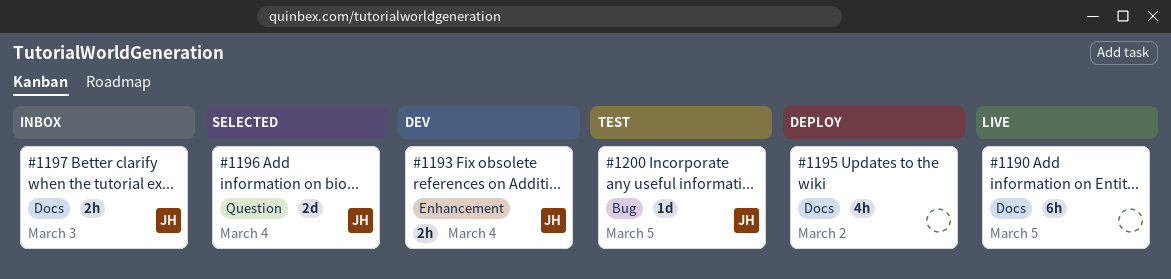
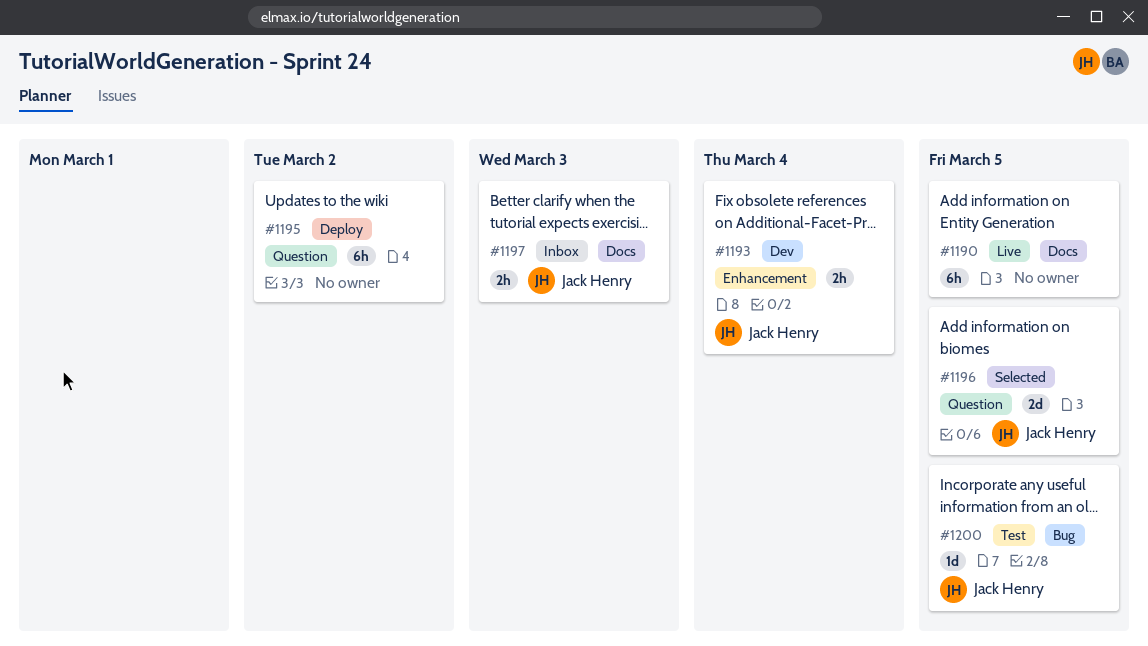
#1195, label: Docs -> Question
#1195, estimate: 4h -> 6h
#1196, due: Mar 4 -> Mar 5

